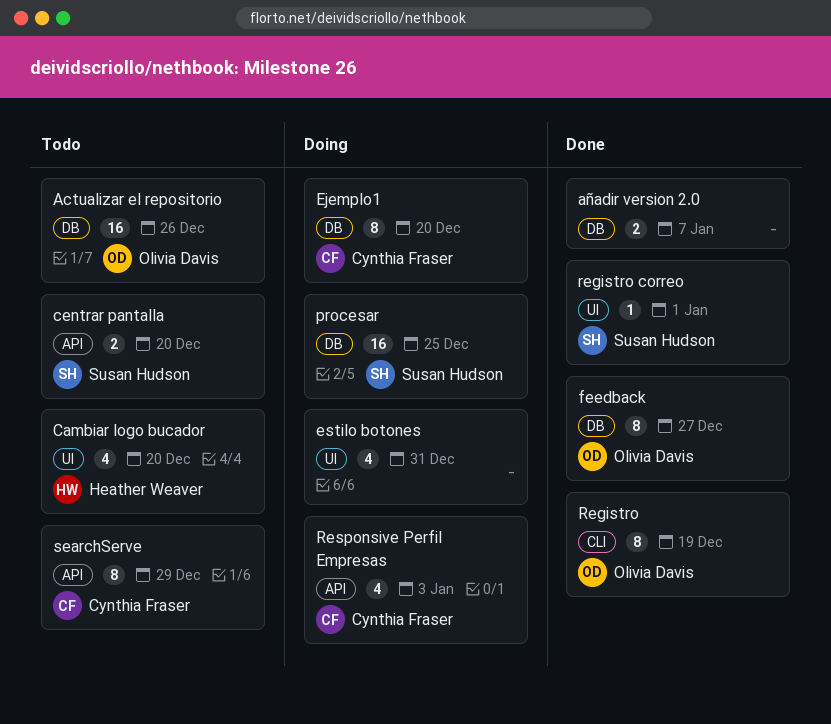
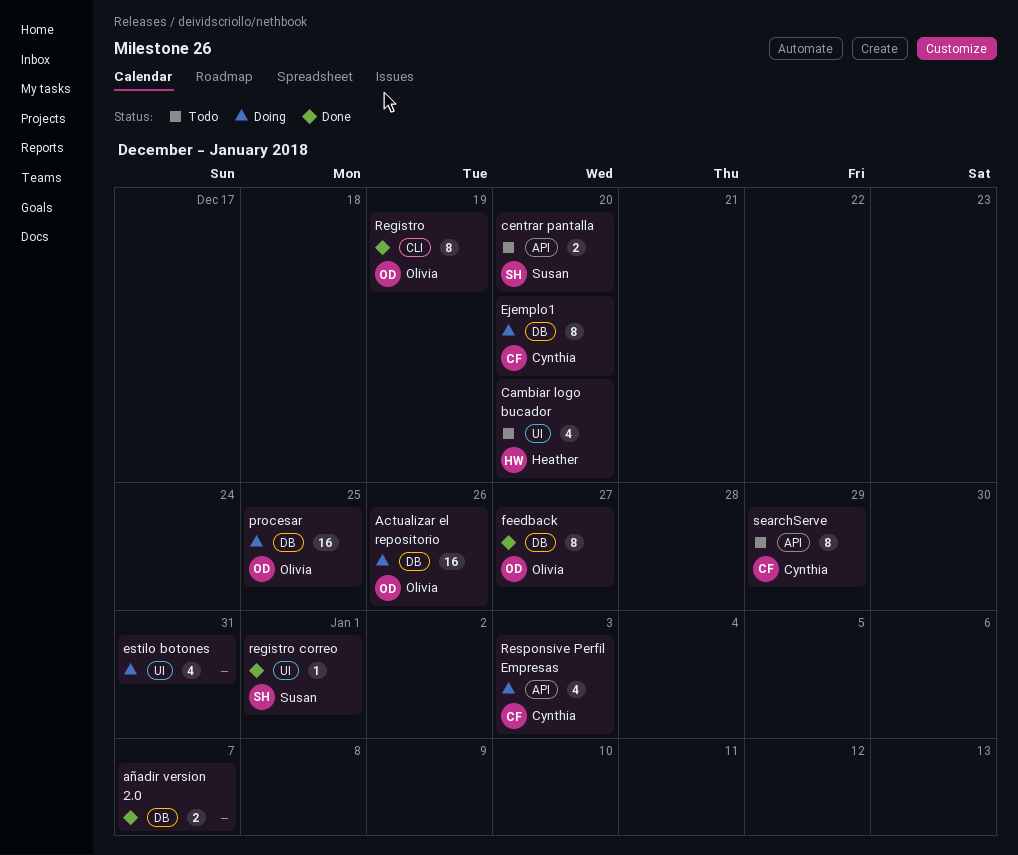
Actualizar el repositorio, status: Todo -> Doing
procesar, owner: Susan Hudson -> Olivia Davis

